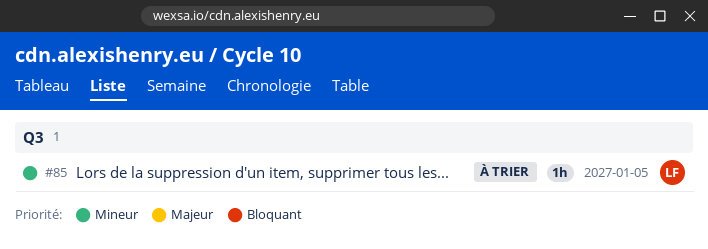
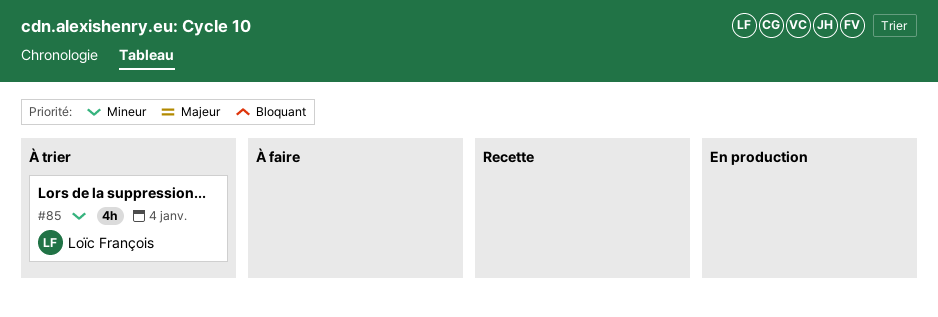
#85, estimate: 1h -> 4h
#85, due: Jan 5 -> Jan 4

